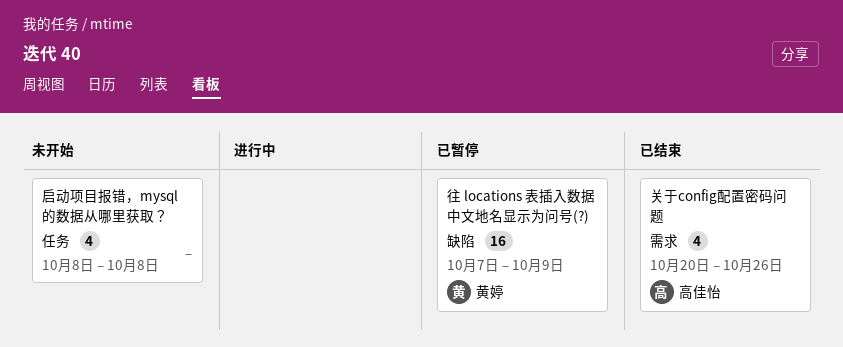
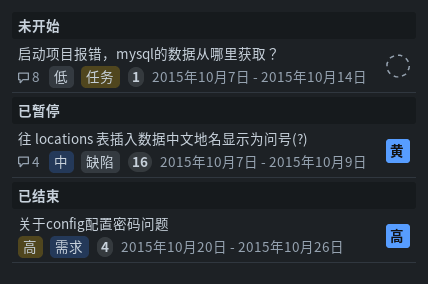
启动项目报错，mysql的数据从哪里获取？, estimate: 4 -> 1
启动项目报错，mysql的数据从哪里获取？, start: Oct 8 -> Oct 7
启动项目报错，mysql的数据从哪里获取？, due: Oct 8 -> Oct 14

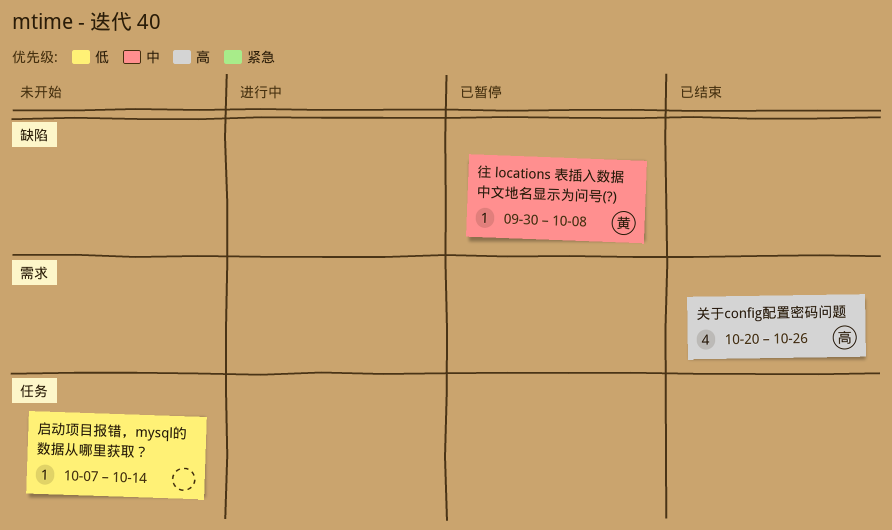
往 locations 表插入数据中文地名显示为问号(?), estimate: 16 -> 1
往 locations 表插入数据中文地名显示为问号(?), start: Oct 7 -> Sep 30
往 locations 表插入数据中文地名显示为问号(?), due: Oct 9 -> Oct 8

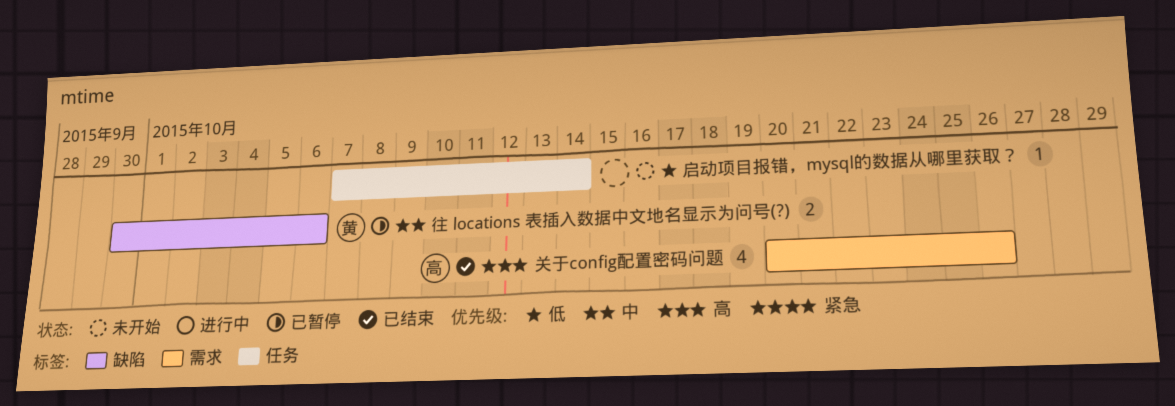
往 locations 表插入数据中文地名显示为问号(?), estimate: 1 -> 2
往 locations 表插入数据中文地名显示为问号(?), due: Oct 8 -> Oct 6

